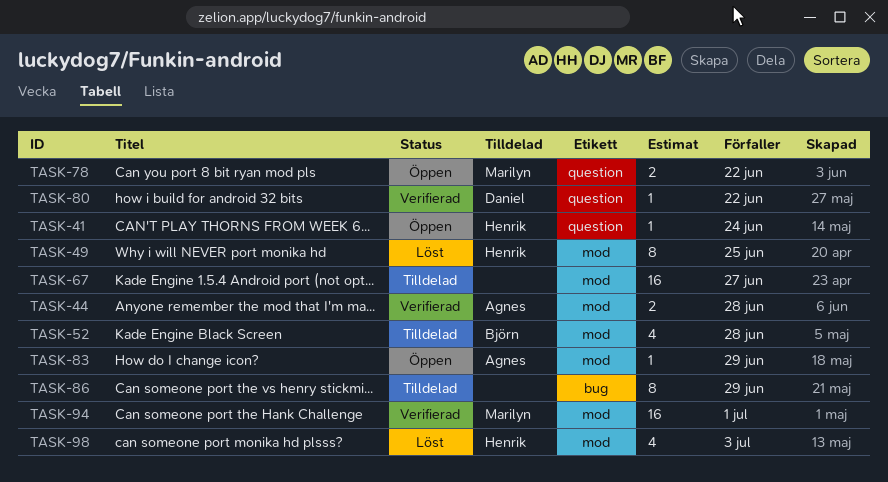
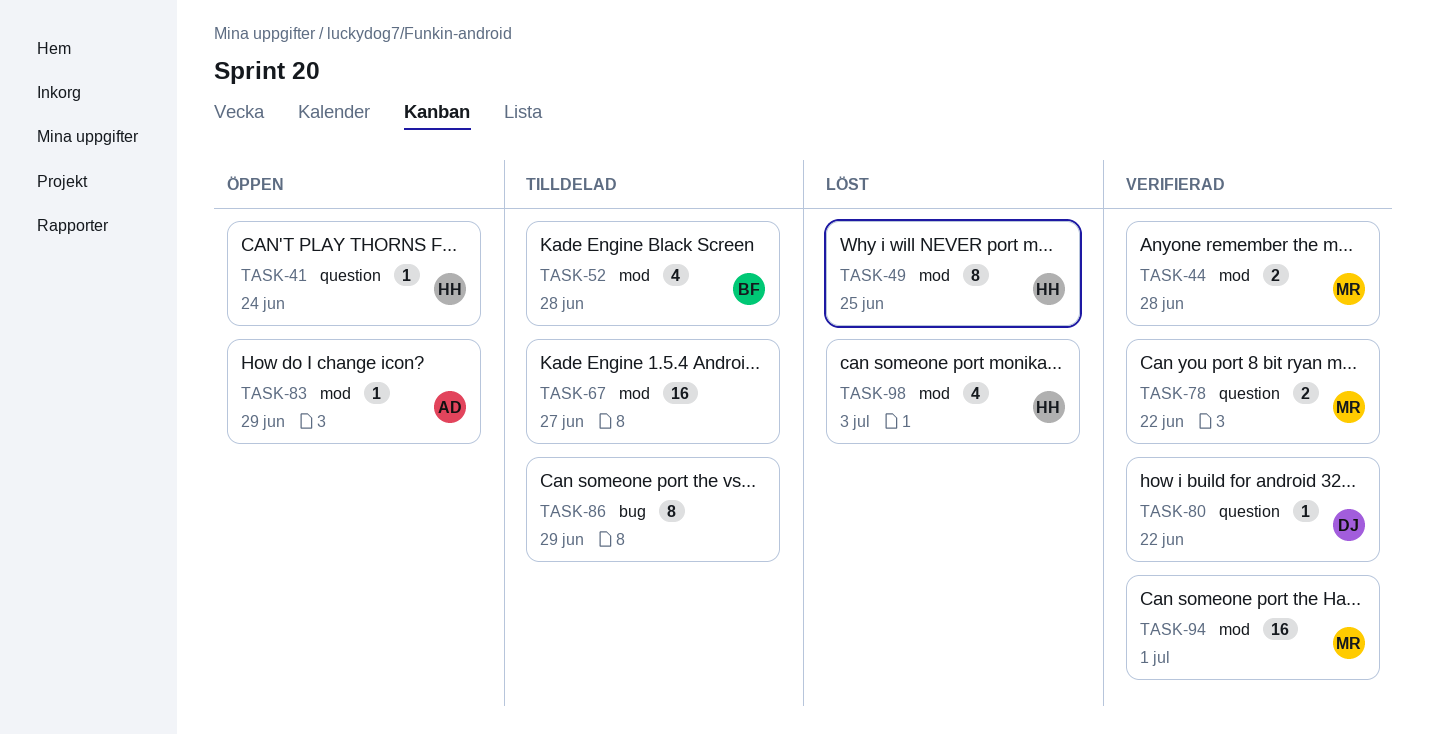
TASK-44, owner: Agnes -> Marilyn
TASK-78, status: Öppen -> Verifierad

